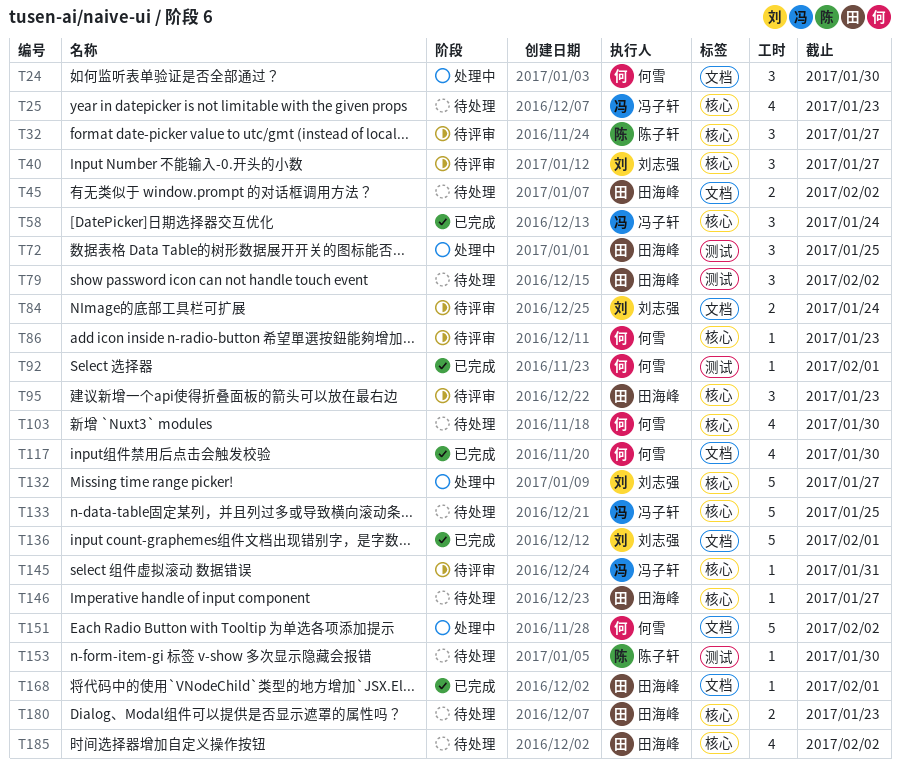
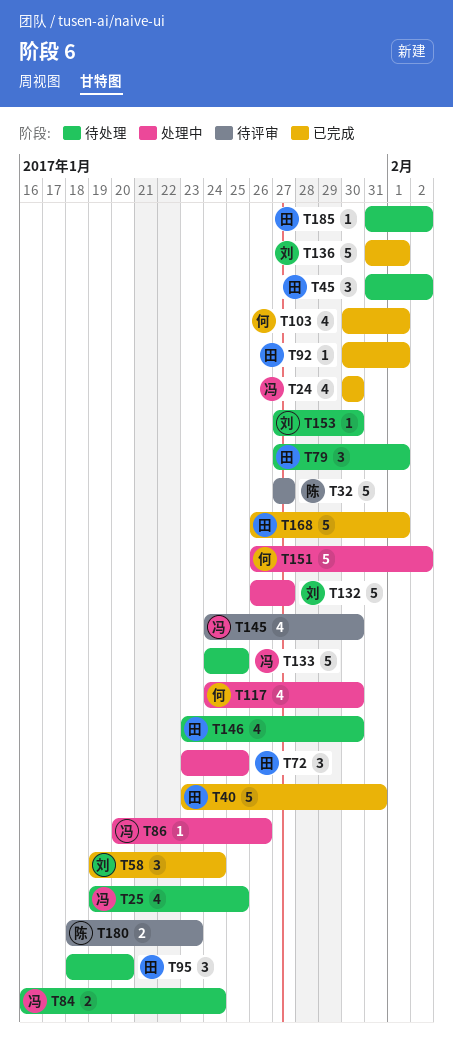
T24, status: 处理中 -> 已完成
T24, owner: 何雪 -> 冯子轩
T24, estimate: 3 -> 4
T25, due: Jan 23 -> Jan 25
T32, estimate: 3 -> 5
T40, status: 待评审 -> 已完成
T40, owner: 刘志强 -> 田海峰
T40, estimate: 3 -> 5
T40, due: Jan 27 -> Jan 31
T45, estimate: 2 -> 3
T58, owner: 冯子轩 -> 刘志强
T79, due: Feb 2 -> Feb 1
T84, status: 待评审 -> 待处理
T84, owner: 刘志强 -> 冯子轩
T86, status: 待评审 -> 处理中
T86, owner: 何雪 -> 冯子轩
T86, due: Jan 23 -> Jan 26
T92, owner: 何雪 -> 田海峰
T95, status: 待评审 -> 待处理
T95, due: Jan 23 -> Jan 20
T103, status: 待处理 -> 已完成
T103, due: Jan 30 -> Feb 1
T117, status: 已完成 -> 处理中
T145, estimate: 1 -> 4
T145, due: Jan 31 -> Jan 30
T146, estimate: 1 -> 4
T146, due: Jan 27 -> Jan 30
T153, owner: 陈子轩 -> 刘志强
T168, estimate: 1 -> 5
T180, status: 待处理 -> 待评审
T180, owner: 田海峰 -> 陈子轩
T185, estimate: 4 -> 1

